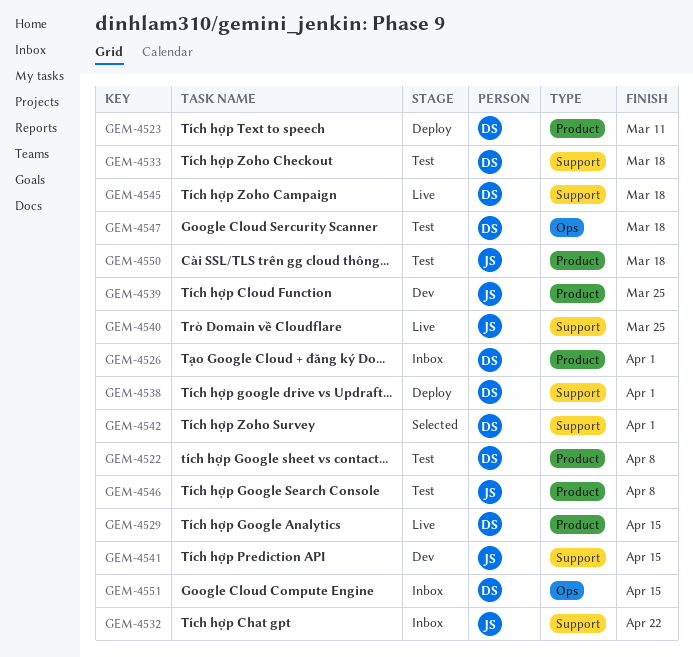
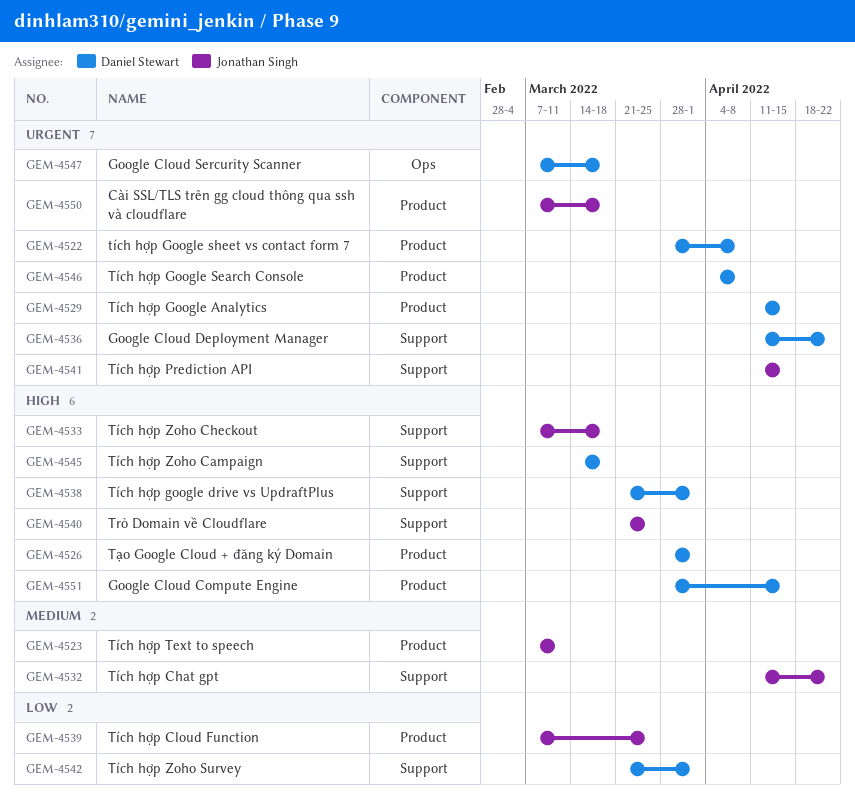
GEM-4523, owner: Daniel Stewart -> Jonathan Singh
GEM-4533, owner: Daniel Stewart -> Jonathan Singh
GEM-4536: none -> present
GEM-4546, owner: Jonathan Singh -> Daniel Stewart
GEM-4551, label: Ops -> Product

